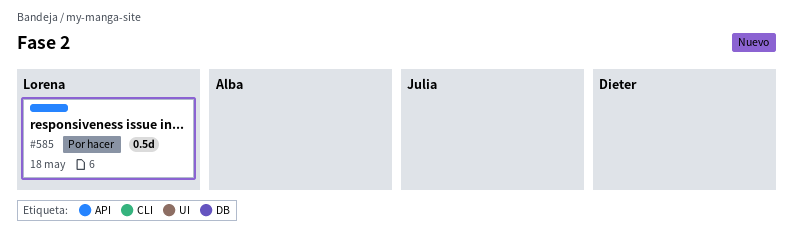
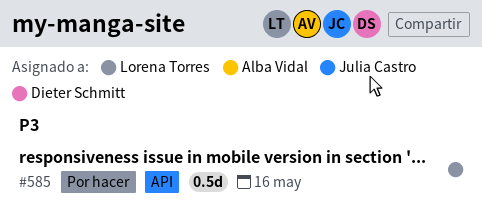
#585, due: May 18 -> May 16

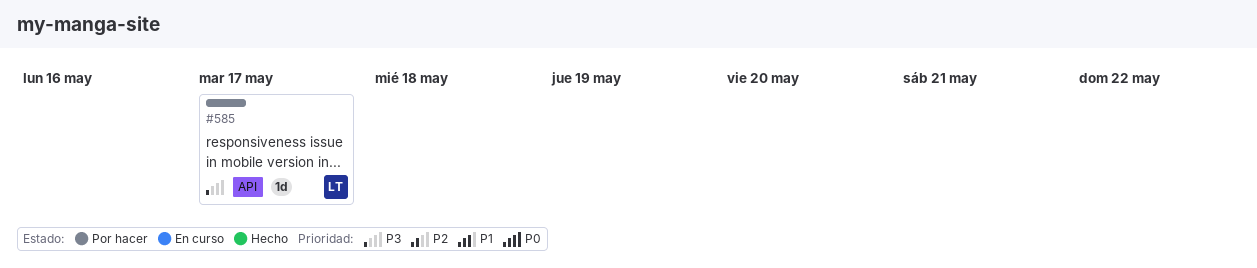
#585, estimate: 0.5d -> 1d
#585, due: May 16 -> May 17

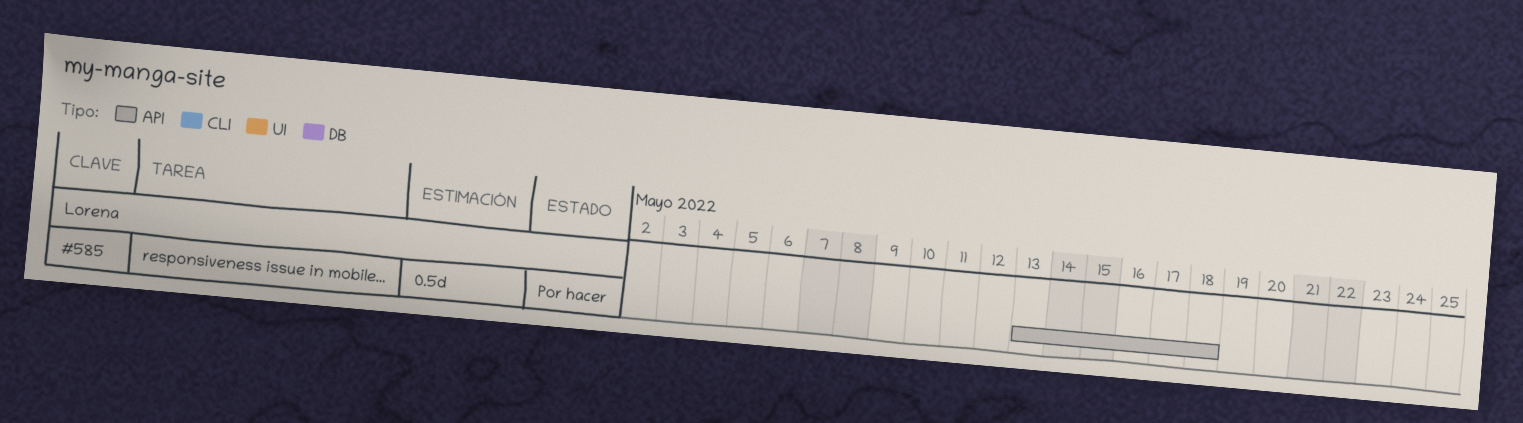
#585, estimate: 1d -> 0.5d
#585, due: May 17 -> May 18

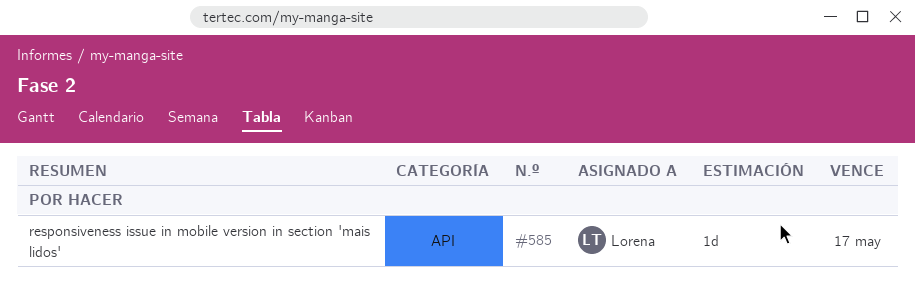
#585, estimate: 0.5d -> 1d
#585, due: May 18 -> May 17

